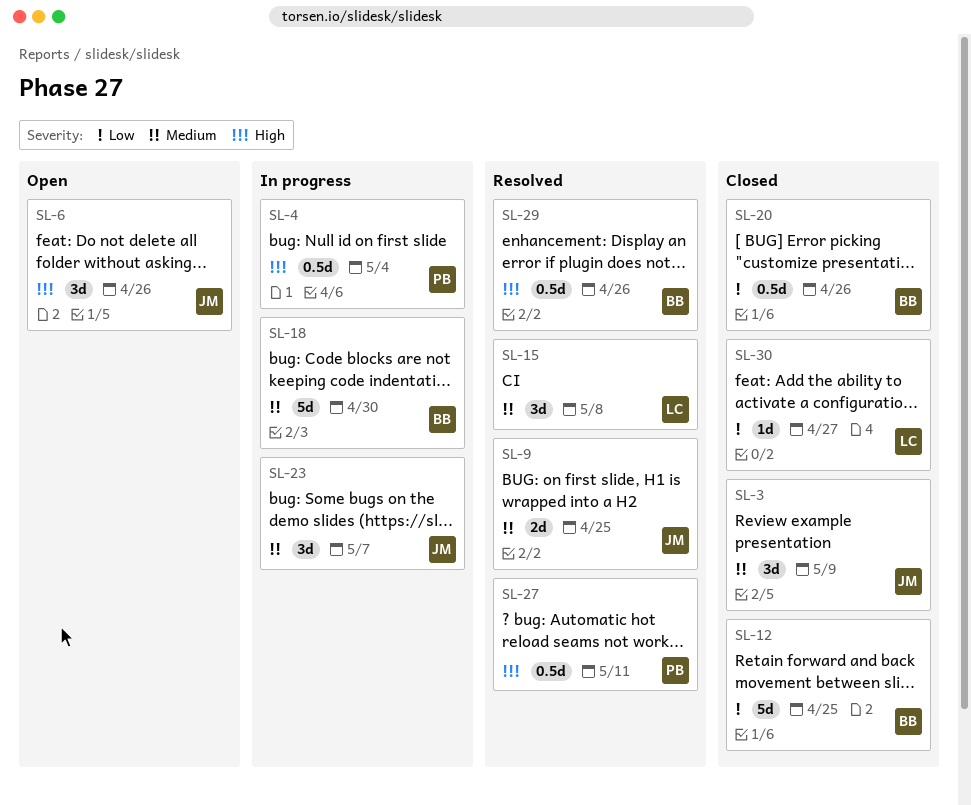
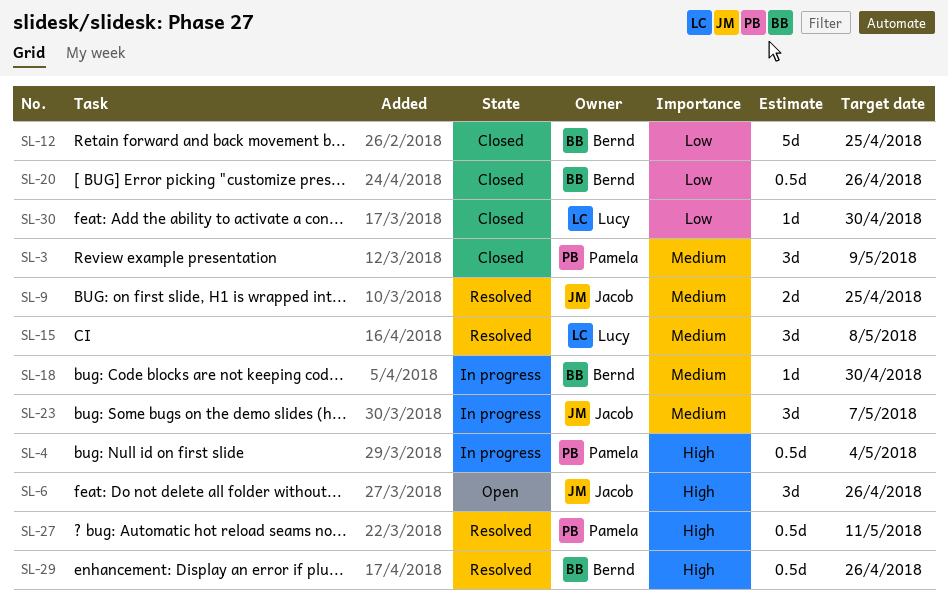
SL-3, owner: Jacob -> Pamela
SL-18, estimate: 5d -> 1d
SL-30, due: Apr 27 -> Apr 30

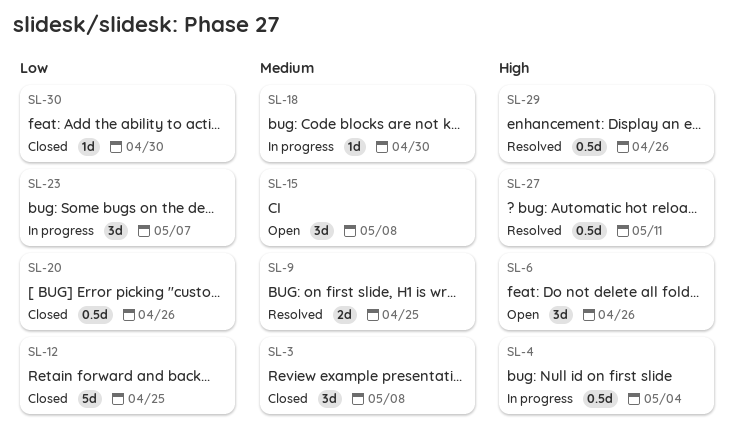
SL-3, due: May 9 -> May 8
SL-15, status: Resolved -> Open
SL-23, priority: Medium -> Low

